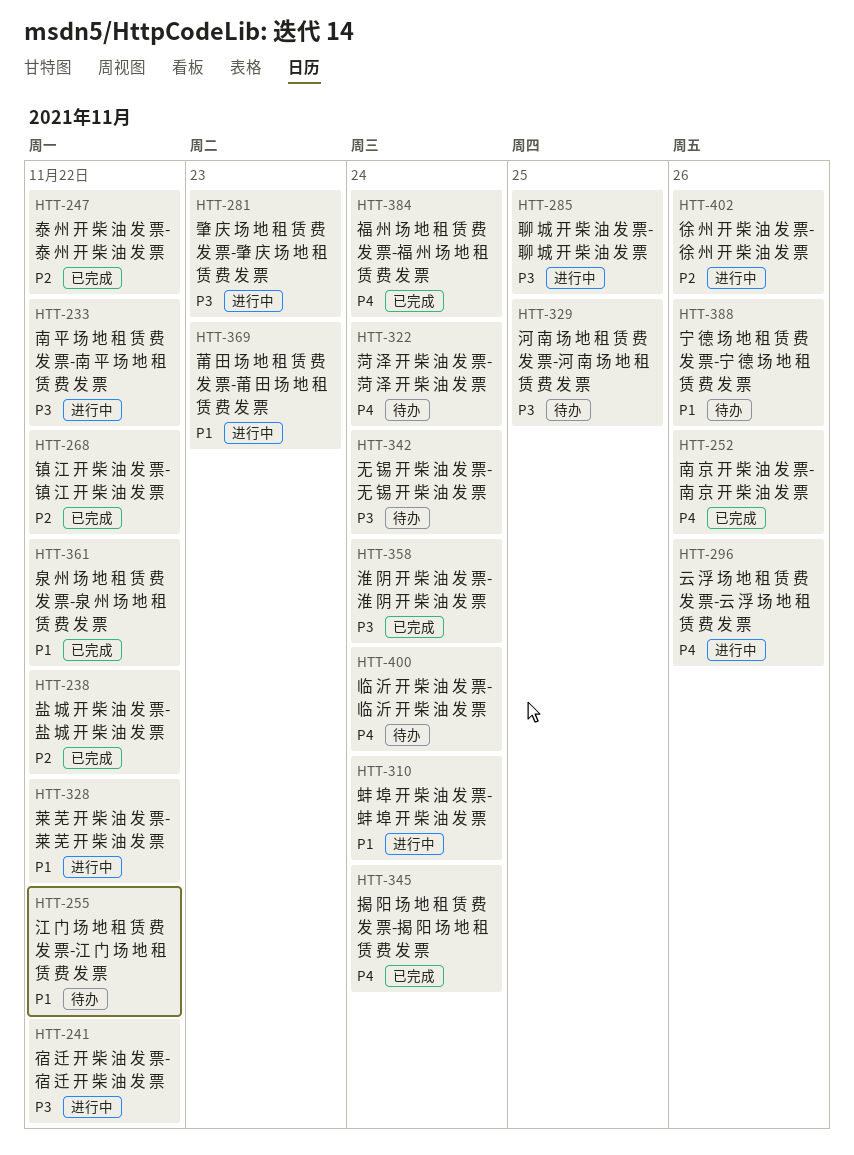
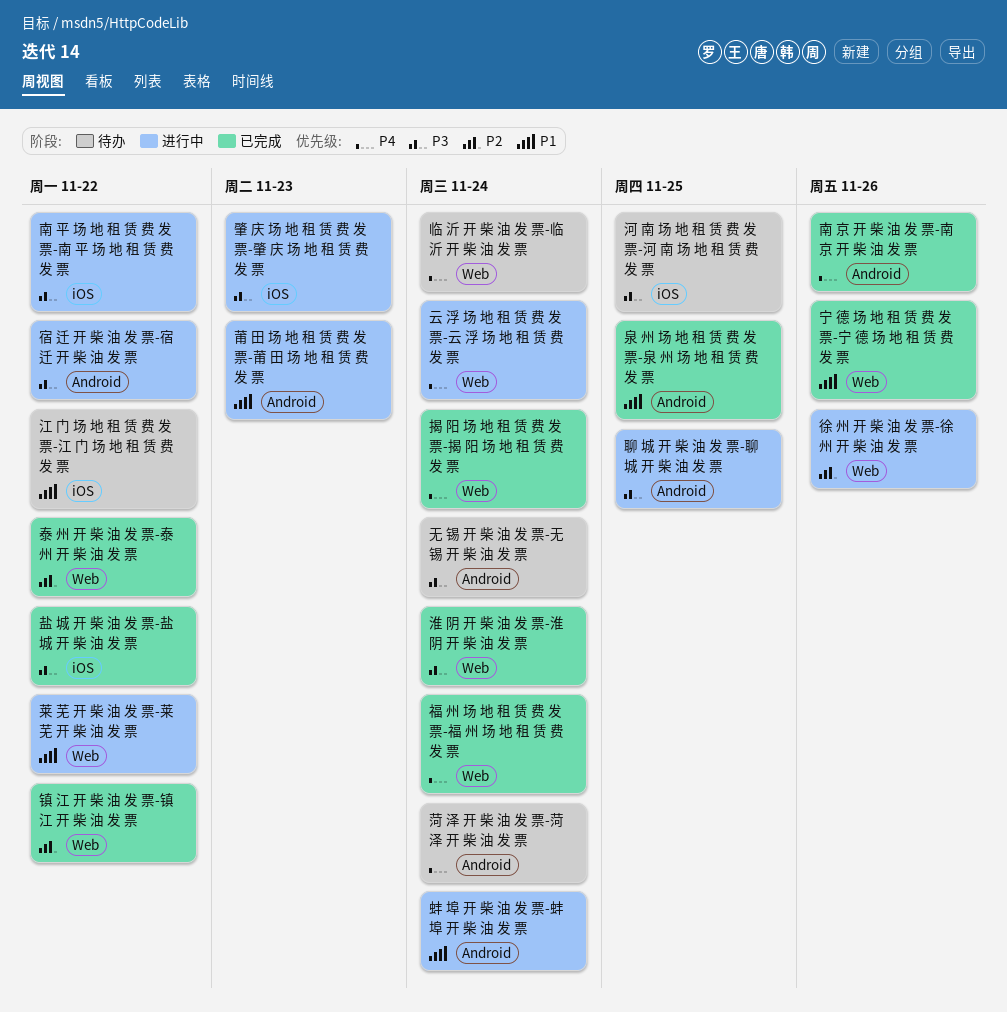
云 浮 场 地 租 赁 费 发 票-云 浮 场 地 租 赁 费 发 票, due: Nov 26 -> Nov 24
宁 德 场 地 租 赁 费 发 票-宁 德 场 地 租 赁 费 发 票, status: 待办 -> 已完成
泉 州 场 地 租 赁 费 发 票-泉 州 场 地 租 赁 费 发 票, due: Nov 22 -> Nov 25
盐 城 开 柴 油 发 票-盐 城 开 柴 油 发 票, priority: P2 -> P3

